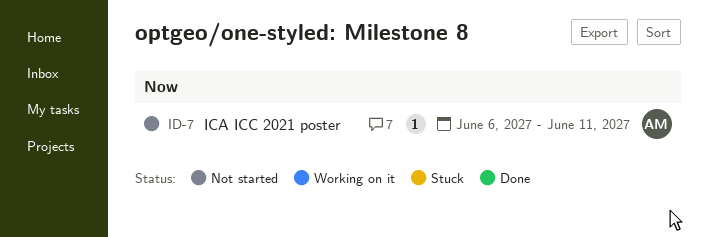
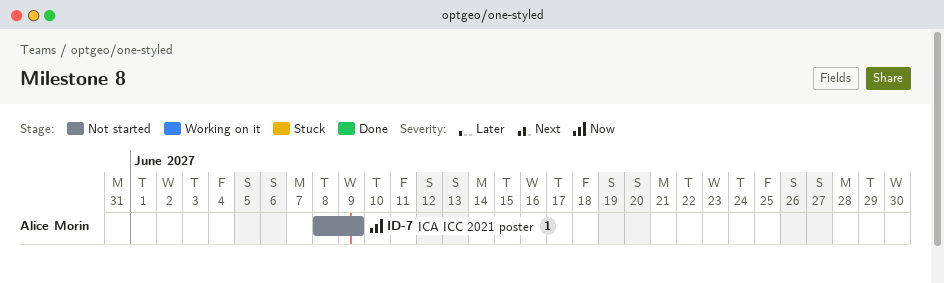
ID-7, start: Jun 6 -> Jun 8
ID-7, due: Jun 11 -> Jun 9

